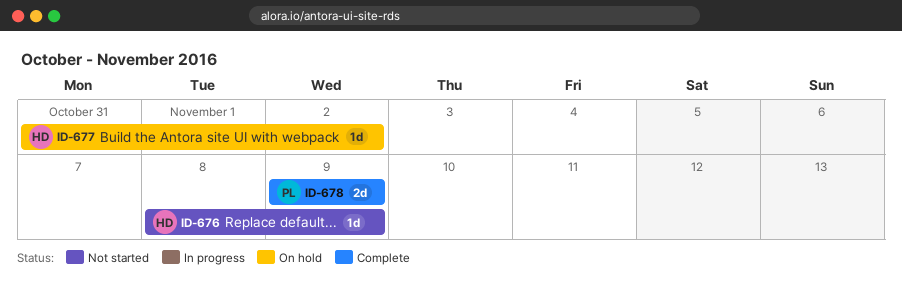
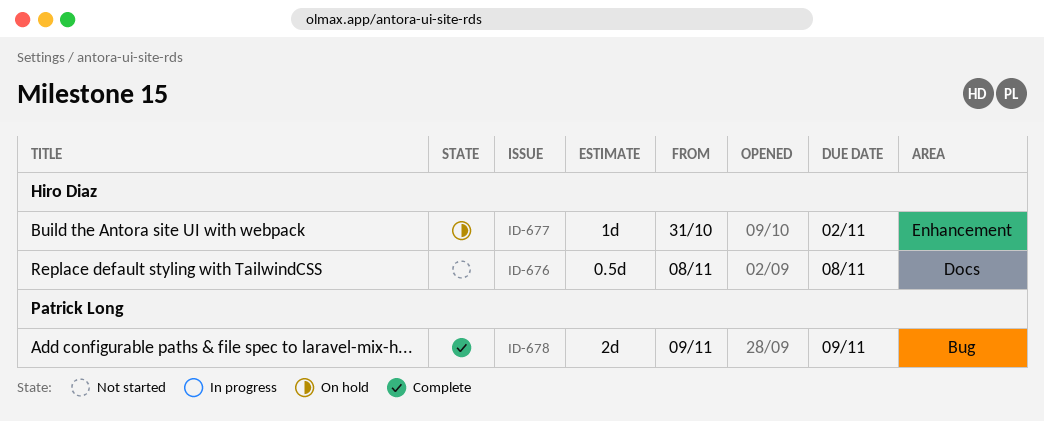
ID-676, estimate: 1d -> 0.5d
ID-676, due: Nov 9 -> Nov 8

